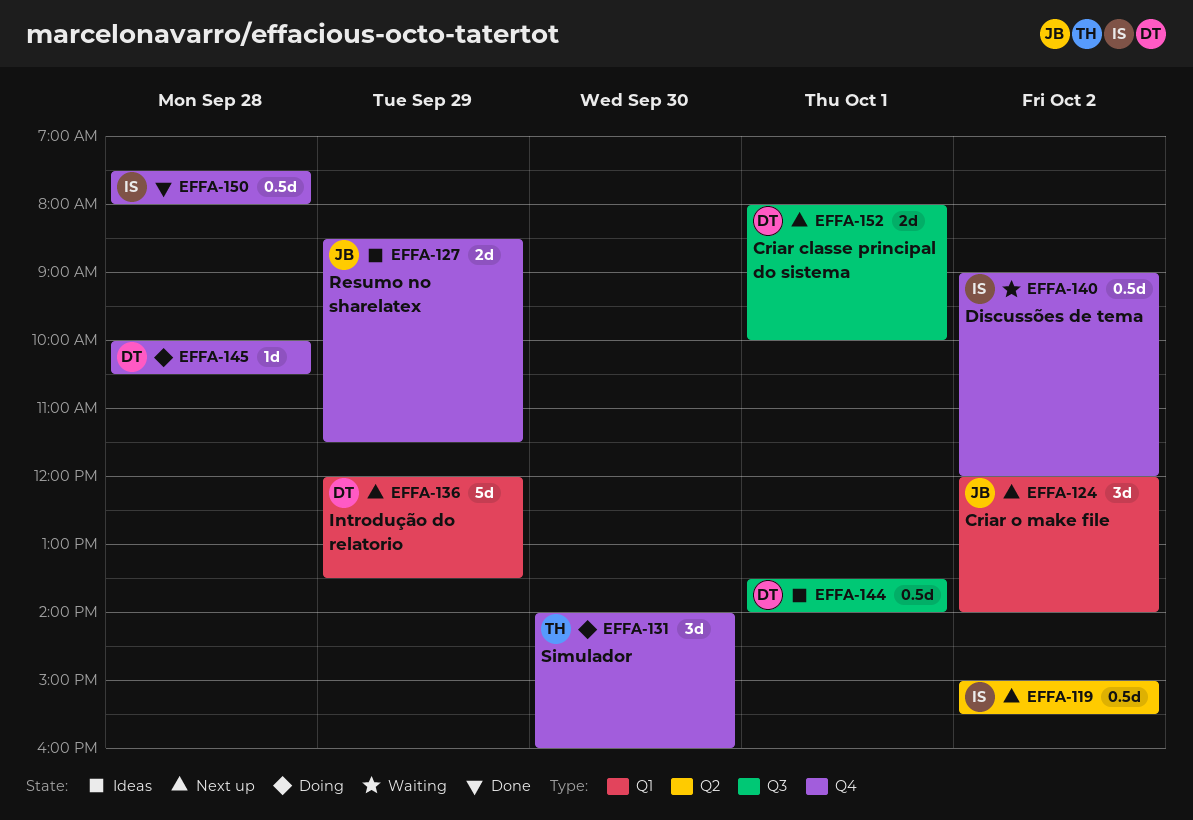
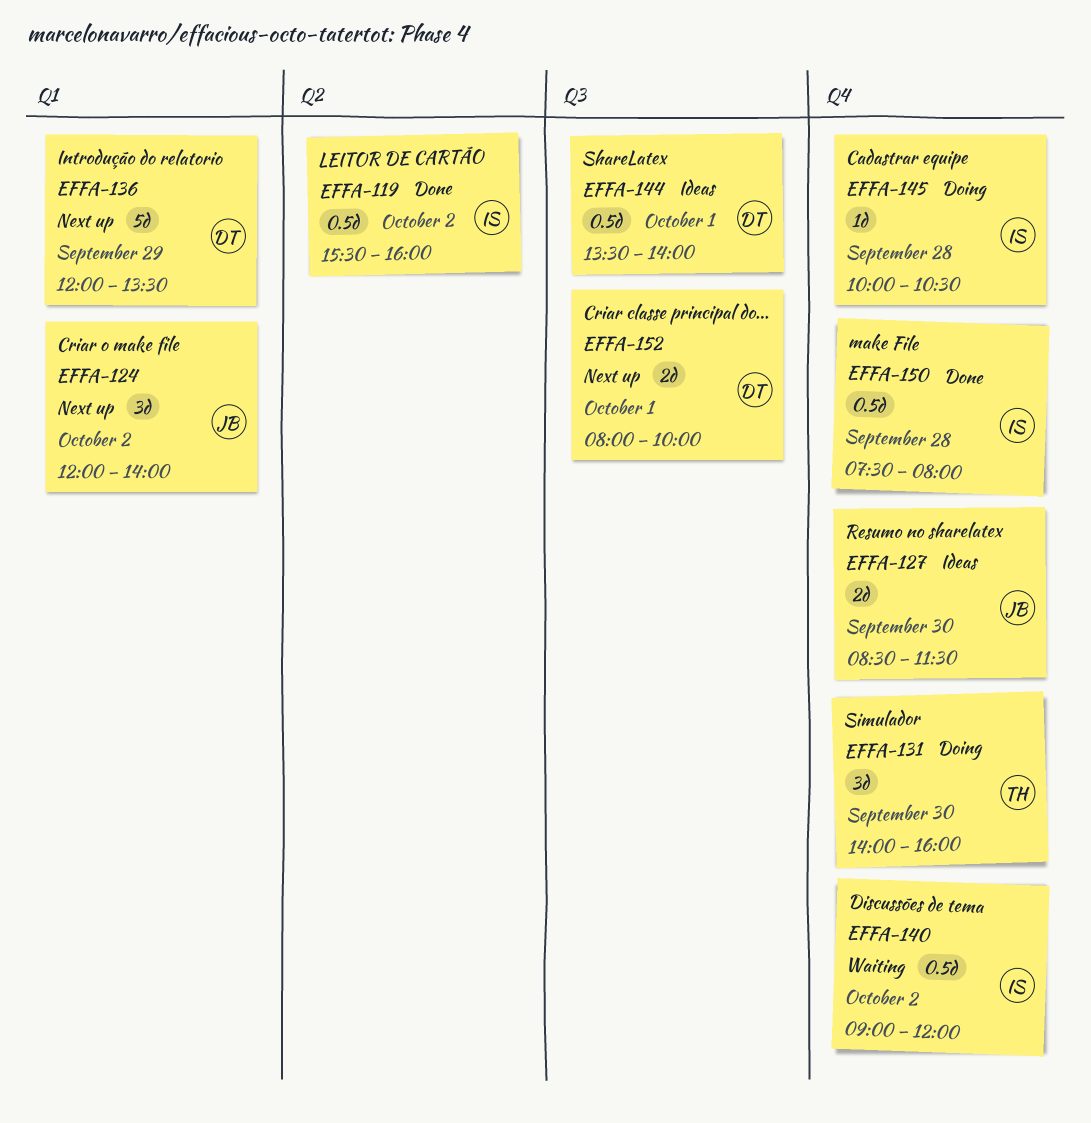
EFFA-119, status: Next up -> Done
EFFA-119, begins: 15:00 -> 15:30
EFFA-119, ends: 15:30 -> 16:00
EFFA-127, day: Sep 29 -> Sep 30
EFFA-145, owner: DT -> IS

